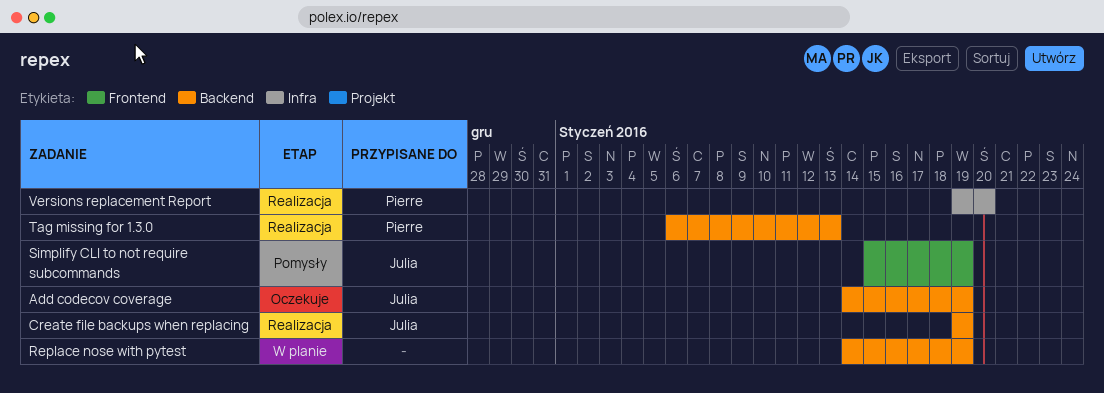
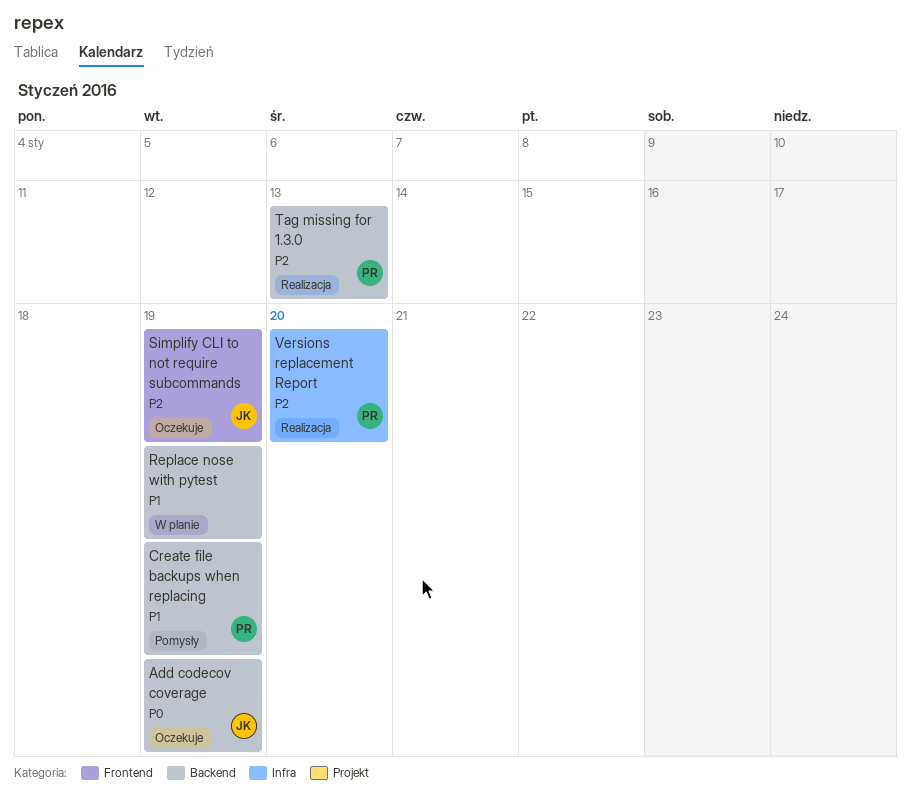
Create file backups when replacing, status: Realizacja -> Pomysły
Create file backups when replacing, owner: Julia -> Pierre
Simplify CLI to not require subcommands, status: Pomysły -> Oczekuje

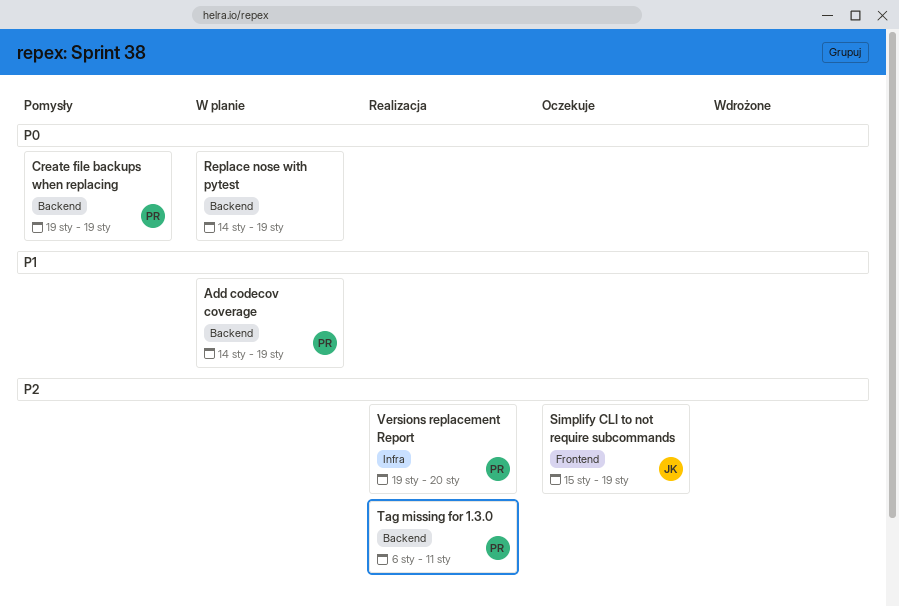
Add codecov coverage, status: Oczekuje -> W planie
Add codecov coverage, owner: JK -> PR
Add codecov coverage, priority: P0 -> P1
Create file backups when replacing, priority: P1 -> P0
Replace nose with pytest, priority: P1 -> P0
Tag missing for 1.3.0, due: Jan 13 -> Jan 11

